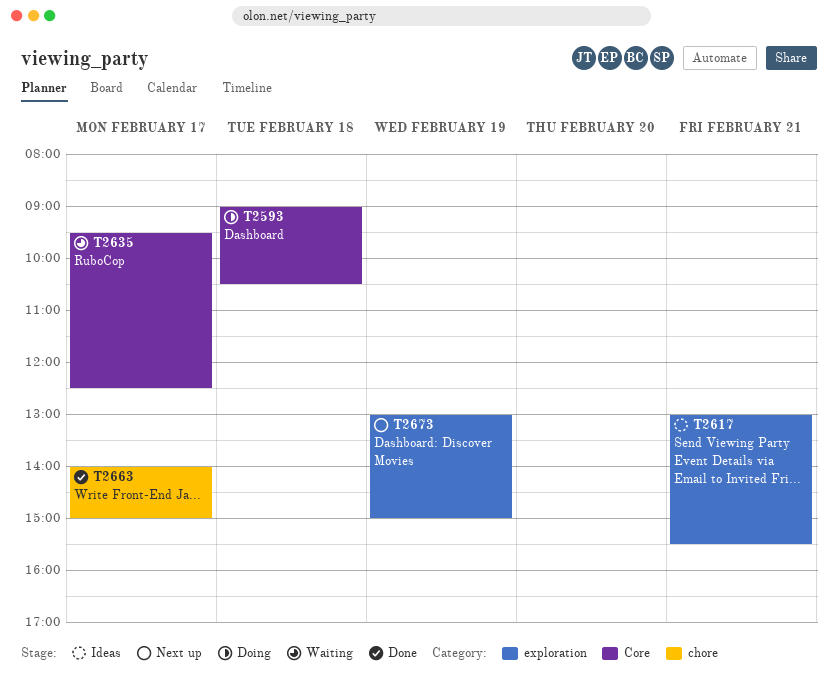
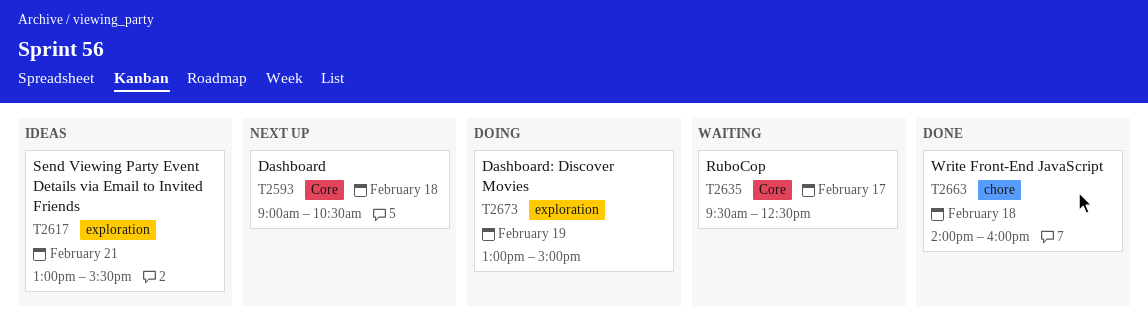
T2593, status: Doing -> Next up
T2663, day: Feb 17 -> Feb 18
T2663, ends: 15:00 -> 16:00
T2673, status: Next up -> Doing

